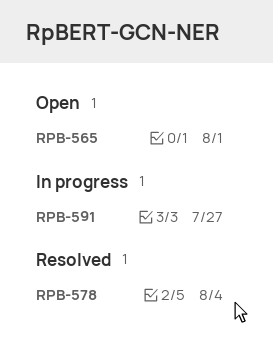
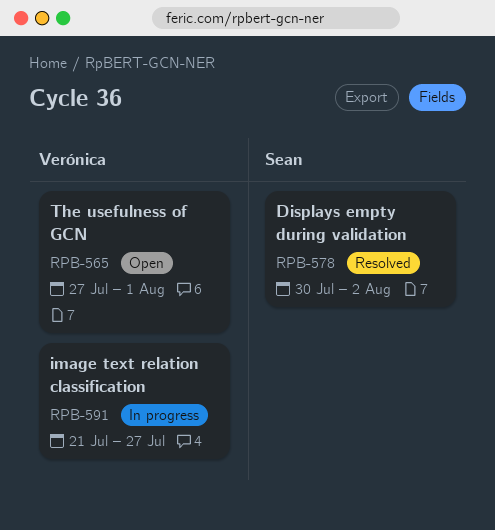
RPB-578, due: Aug 4 -> Aug 2

